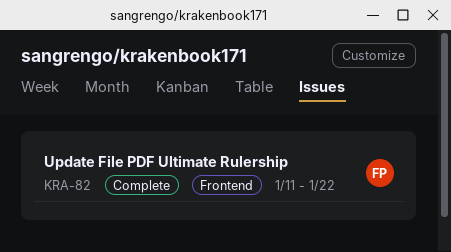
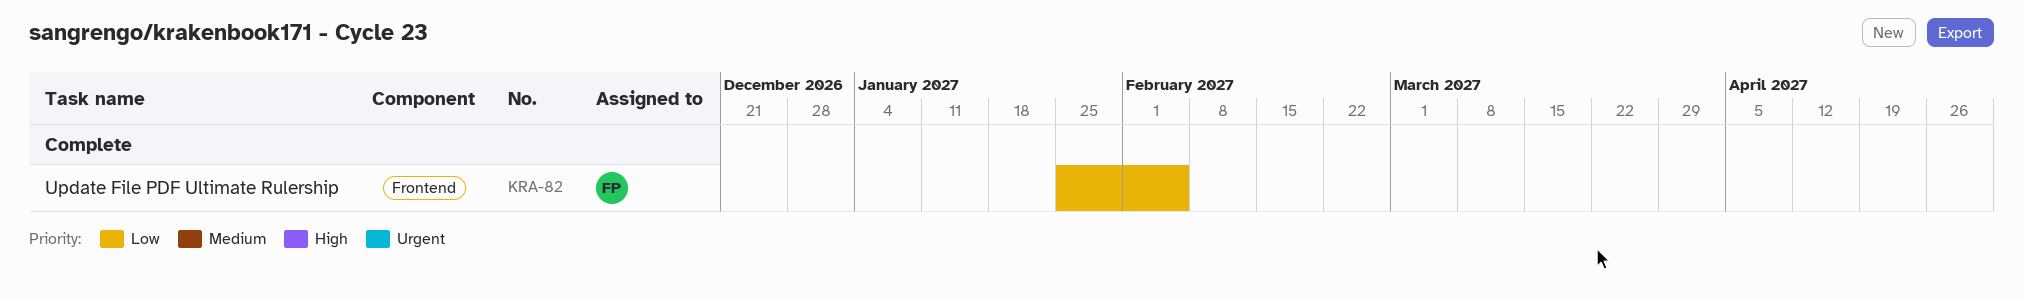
KRA-82, start: Jan 11 -> Jan 25
KRA-82, due: Jan 22 -> Feb 5

